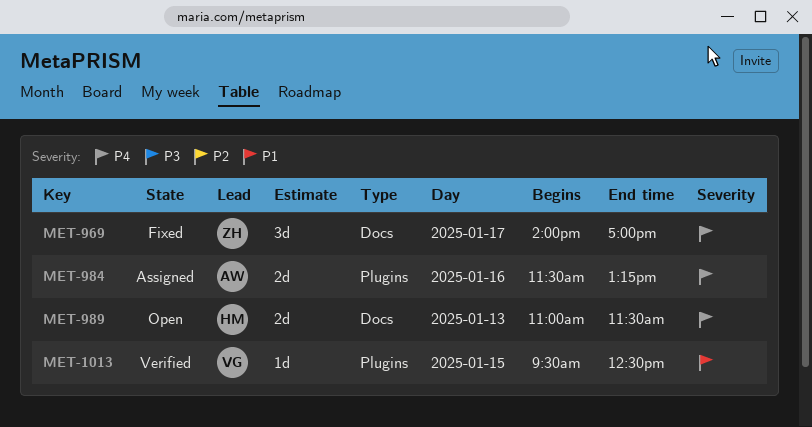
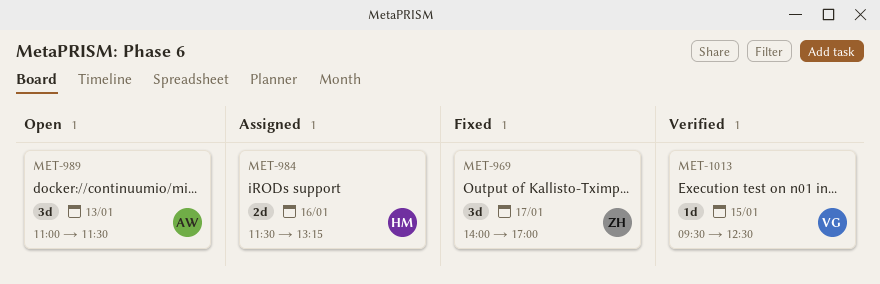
MET-984, owner: AW -> HM
MET-989, owner: HM -> AW
MET-989, estimate: 2d -> 3d

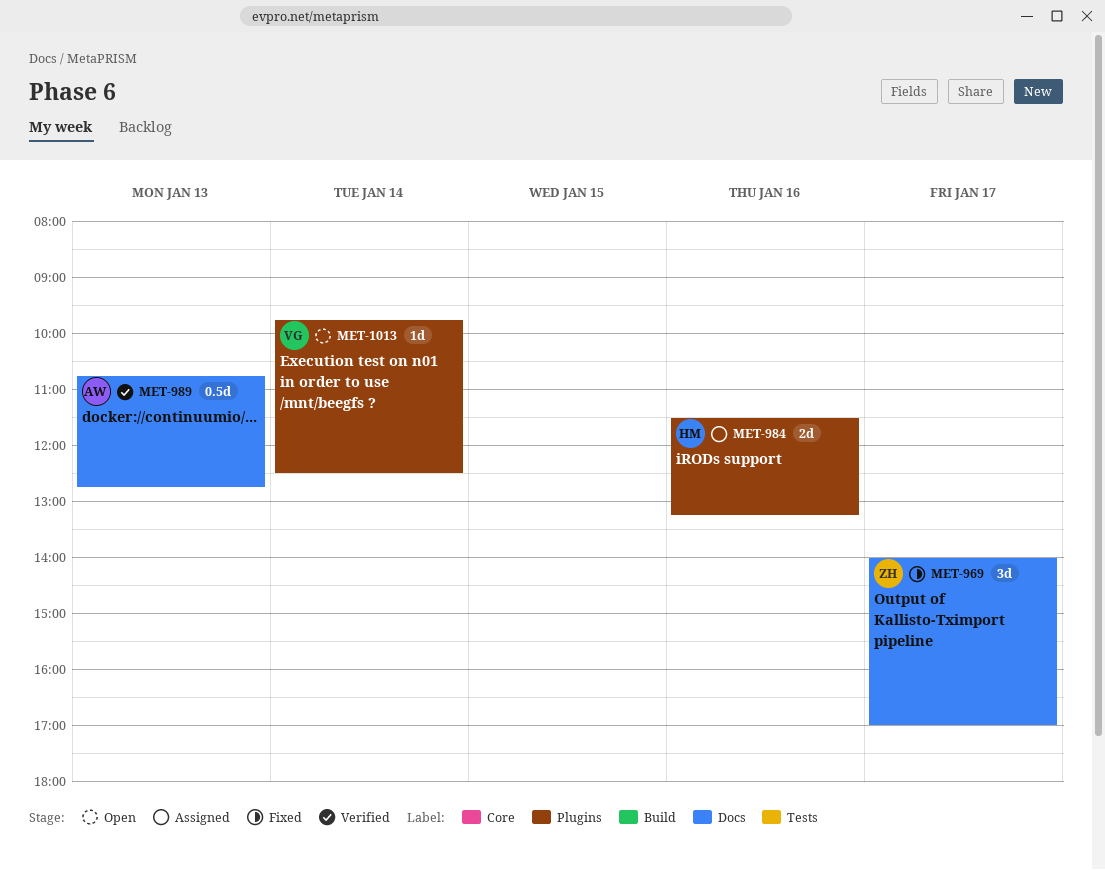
MET-989, status: Open -> Verified
MET-989, estimate: 3d -> 0.5d
MET-989, begins: 11:00 -> 10:45
MET-989, ends: 11:30 -> 12:45
MET-1013, status: Verified -> Open
MET-1013, day: Jan 15 -> Jan 14
MET-1013, begins: 09:30 -> 09:45

